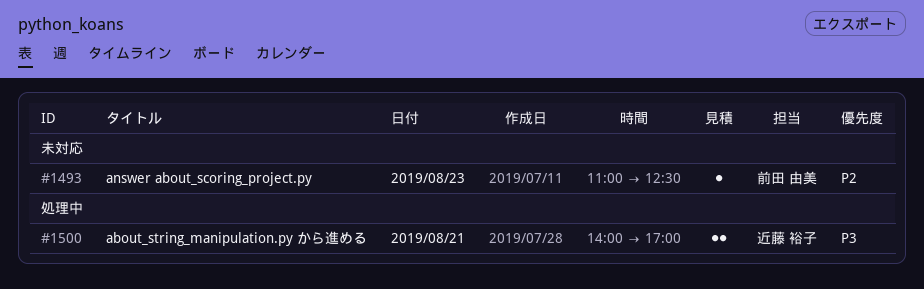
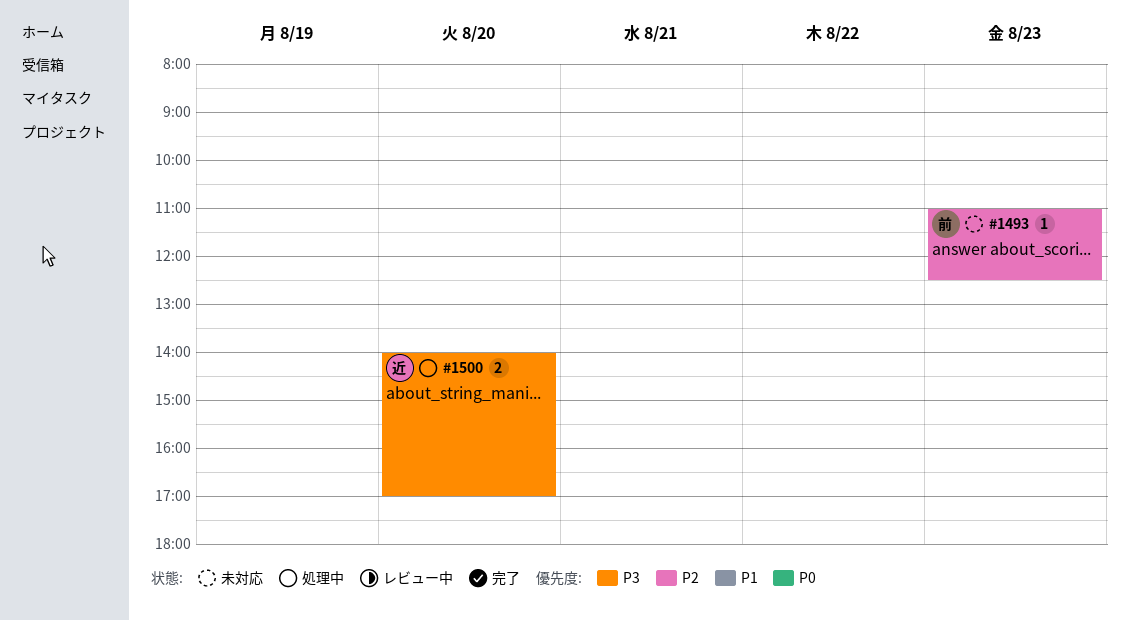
#1500, day: Aug 21 -> Aug 20

